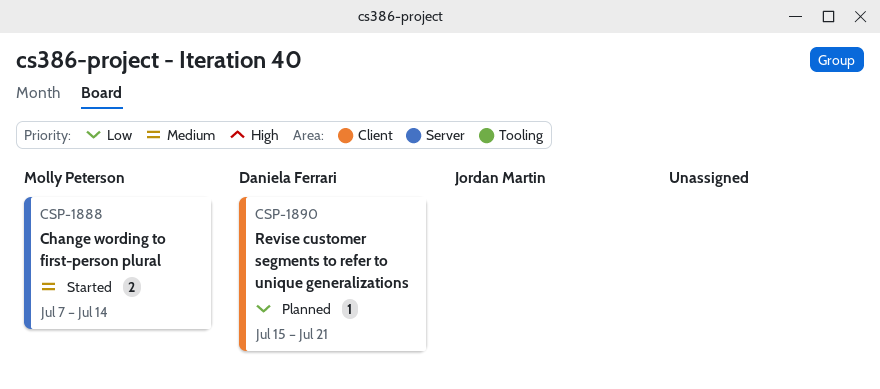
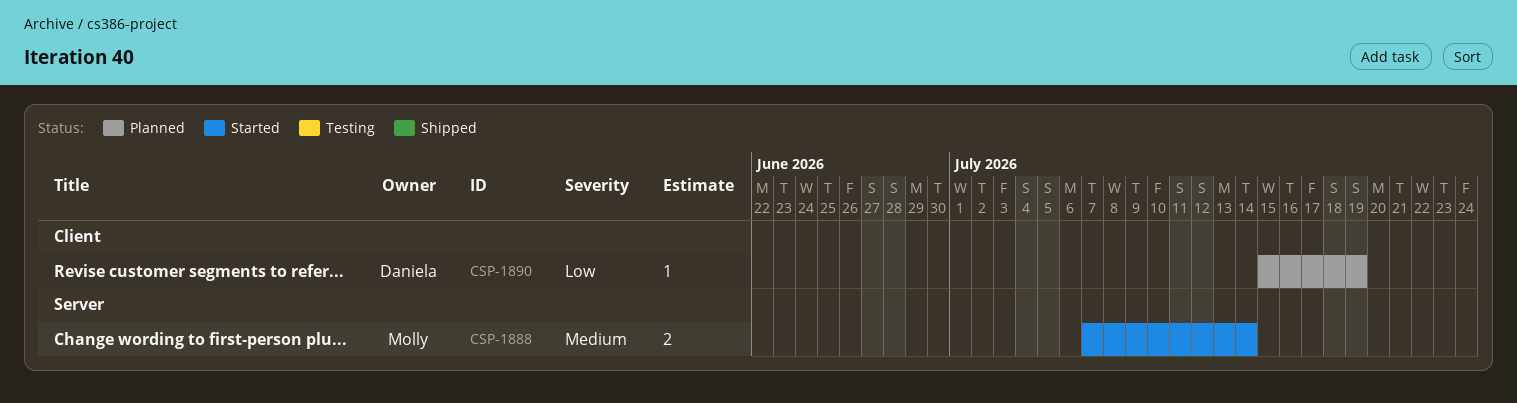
CSP-1890, due: Jul 21 -> Jul 19

